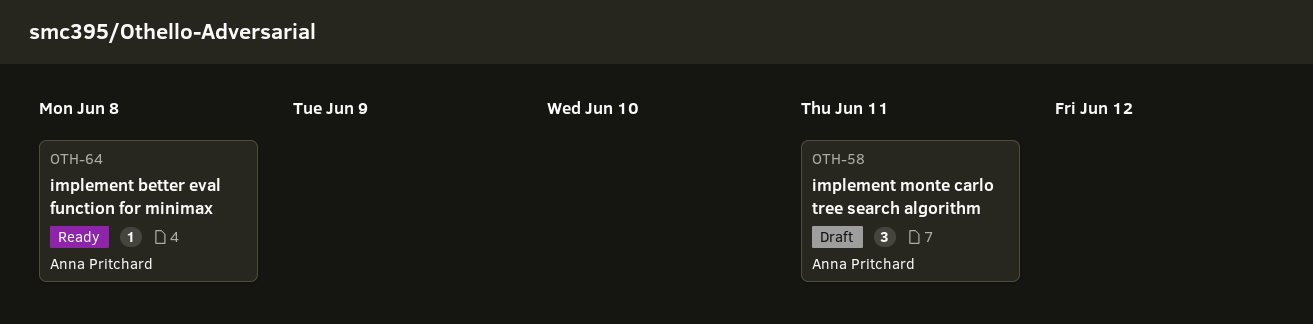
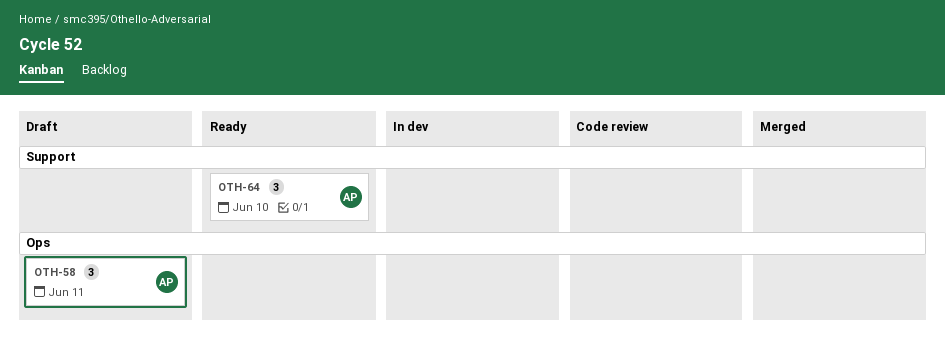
OTH-64, estimate: 1 -> 3
OTH-64, due: Jun 8 -> Jun 10

